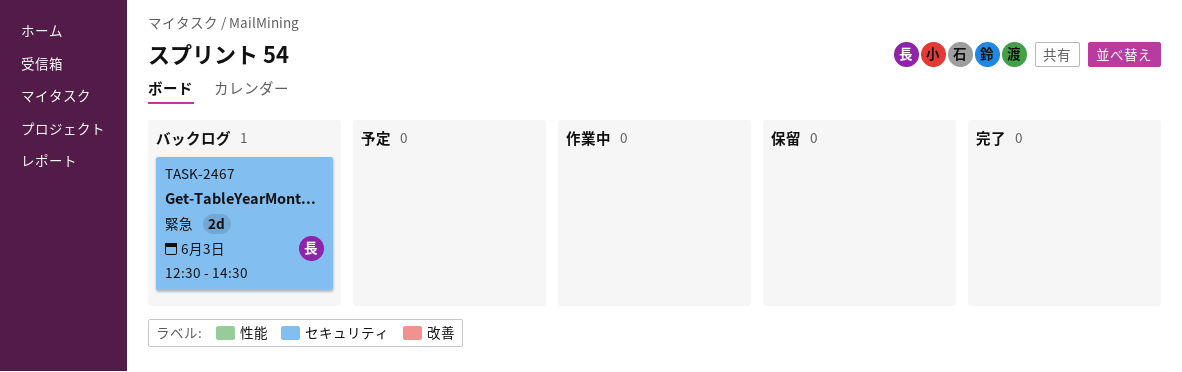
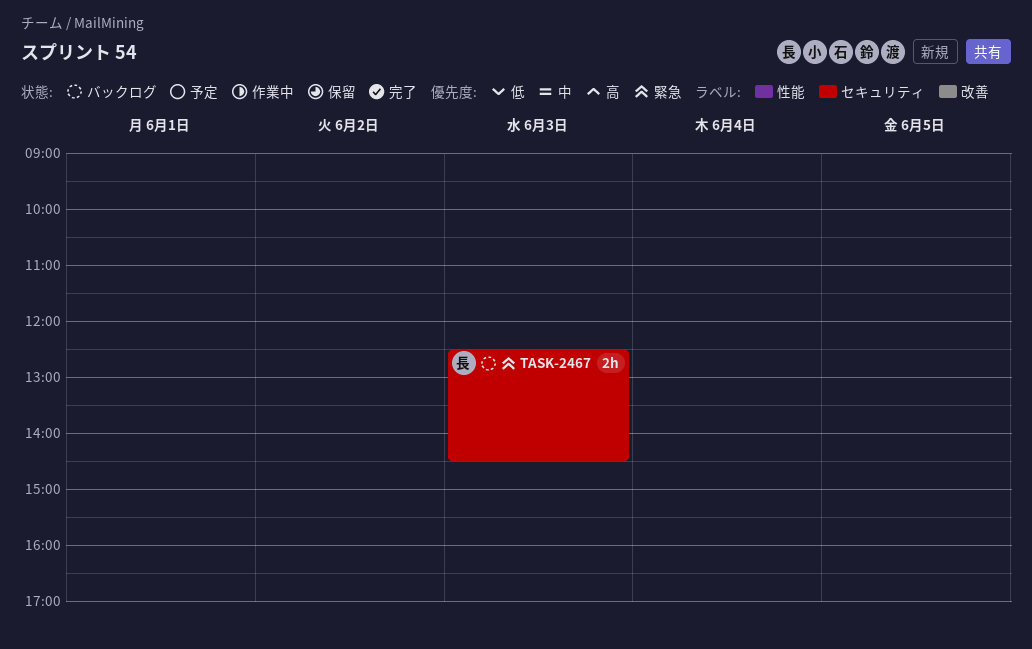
TASK-2467, estimate: 2d -> 2h

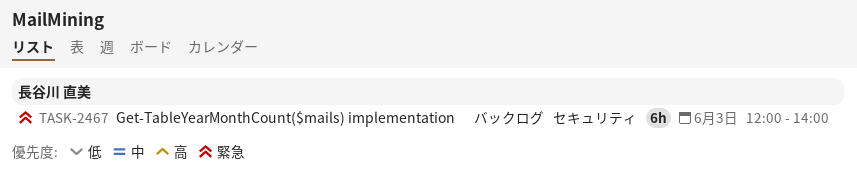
TASK-2467, estimate: 2h -> 6h
TASK-2467, begins: 12:30 -> 12:00
TASK-2467, ends: 14:30 -> 14:00

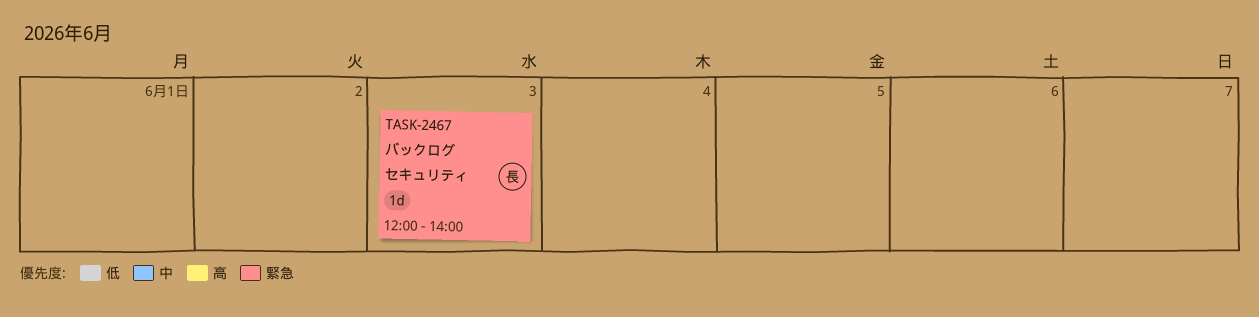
TASK-2467, estimate: 6h -> 1d

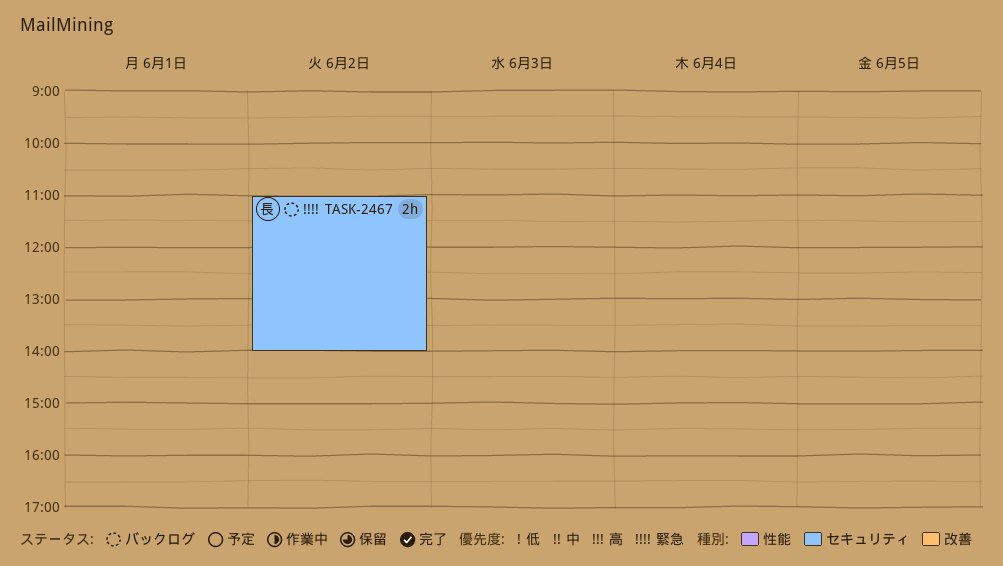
TASK-2467, estimate: 1d -> 2h
TASK-2467, day: Jun 3 -> Jun 2
TASK-2467, begins: 12:00 -> 11:00

